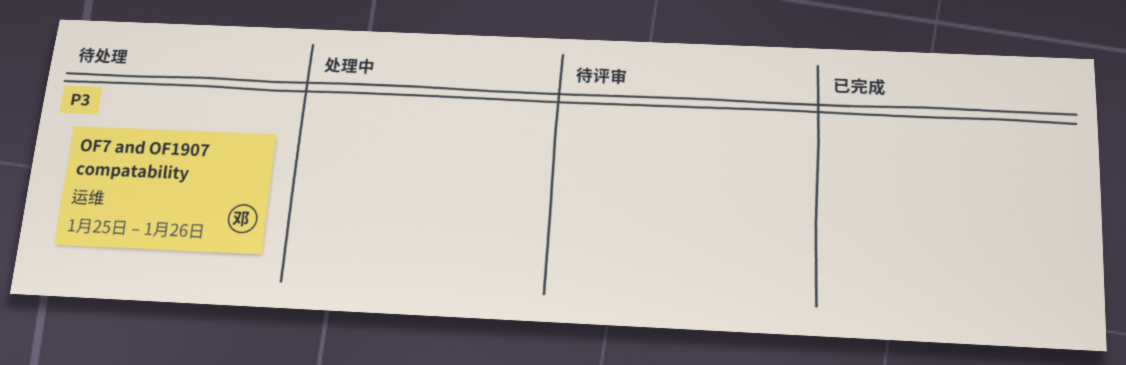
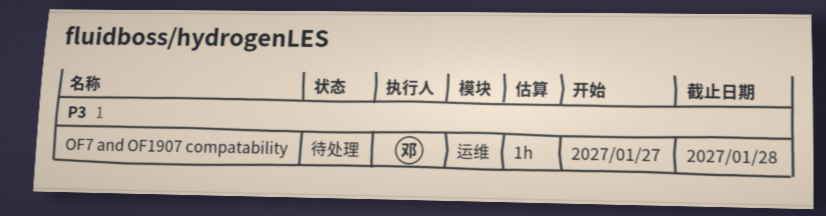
OF7 and OF1907 compatability, start: Jan 25 -> Jan 27
OF7 and OF1907 compatability, due: Jan 26 -> Jan 28

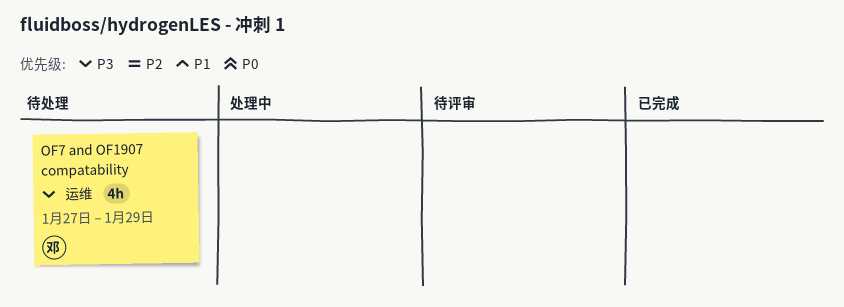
OF7 and OF1907 compatability, estimate: 1h -> 4h
OF7 and OF1907 compatability, due: Jan 28 -> Jan 29

